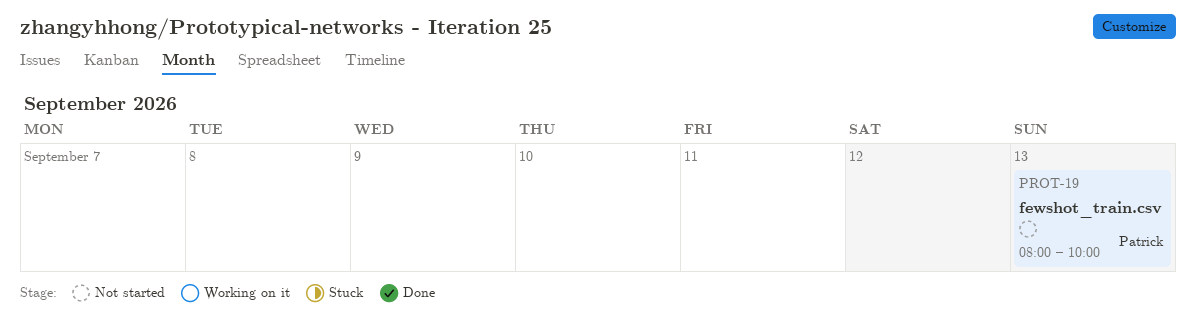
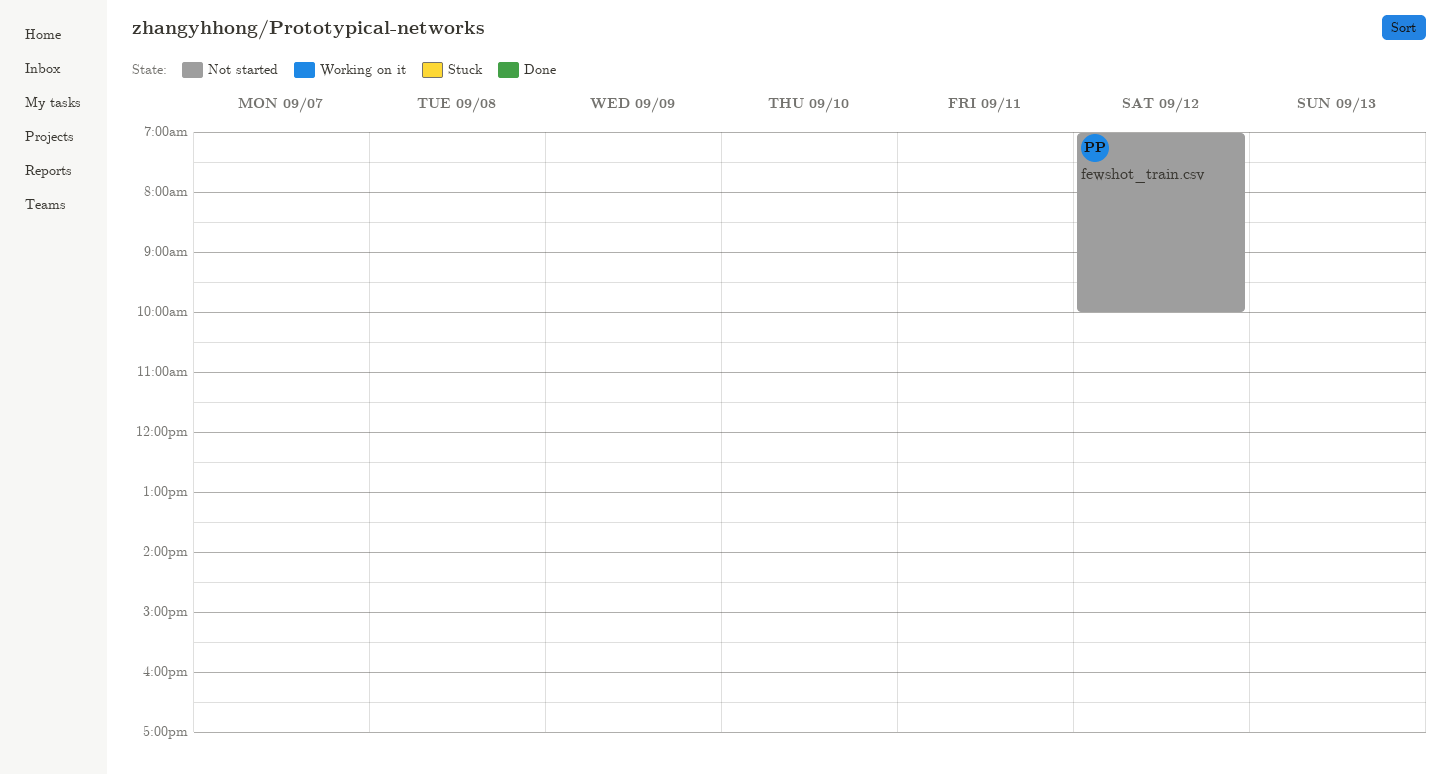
fewshot_train.csv, day: Sep 13 -> Sep 12
fewshot_train.csv, begins: 08:00 -> 07:00

